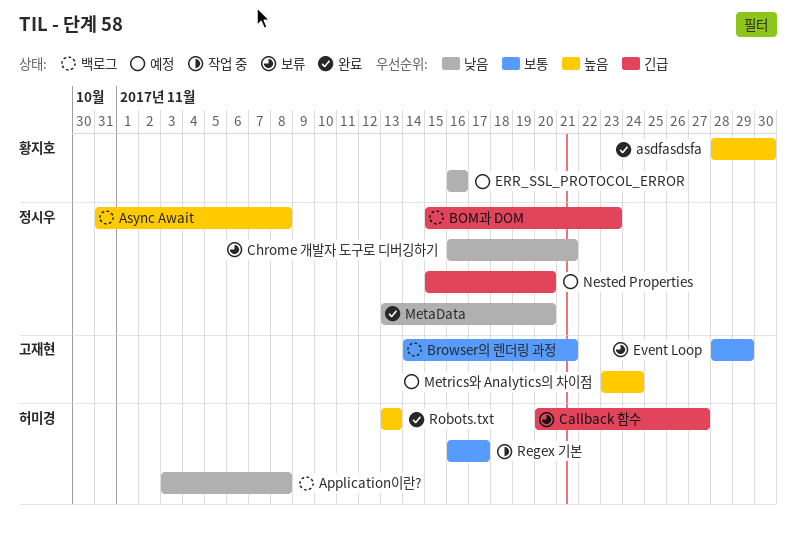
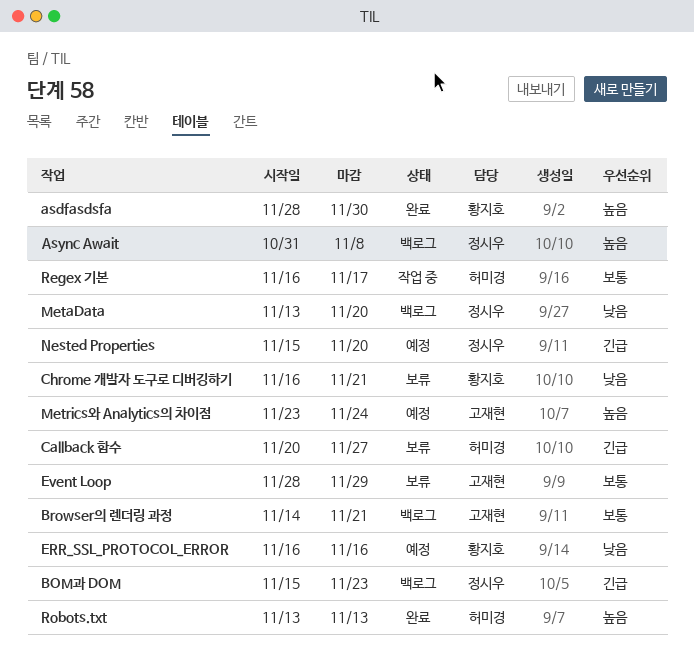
Application이란?: present -> none
Chrome 개발자 도구로 디버깅하기, owner: 정시우 -> 황지호
MetaData, status: 완료 -> 백로그

